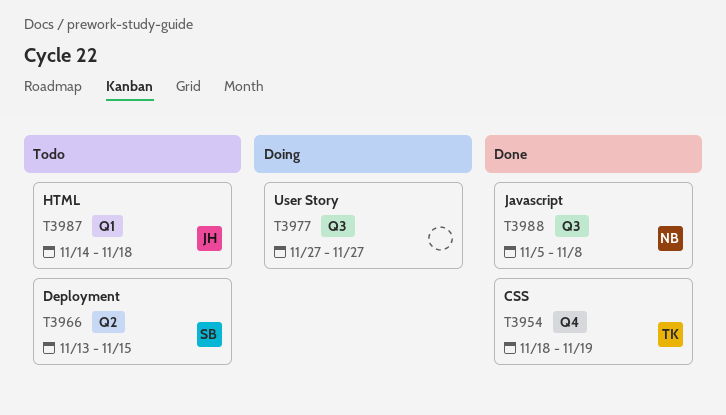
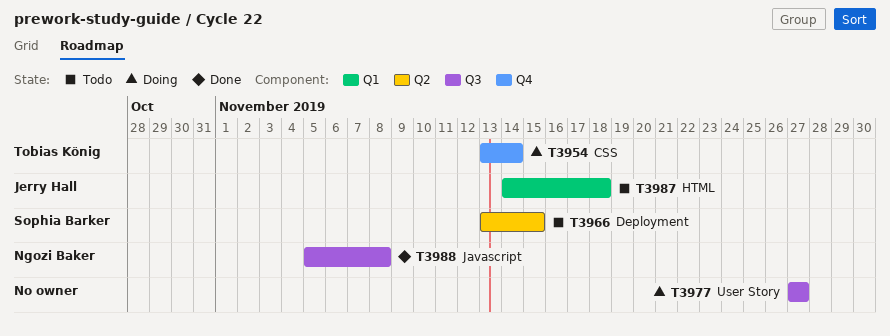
T3954, status: Done -> Doing
T3954, start: Nov 18 -> Nov 13
T3954, due: Nov 19 -> Nov 14

